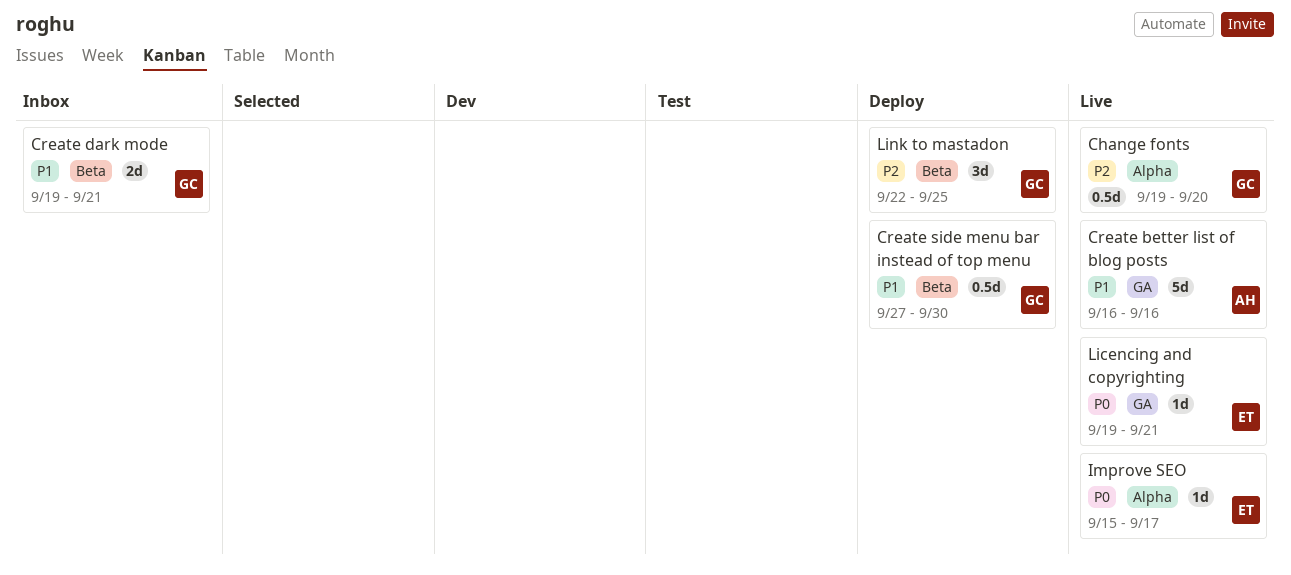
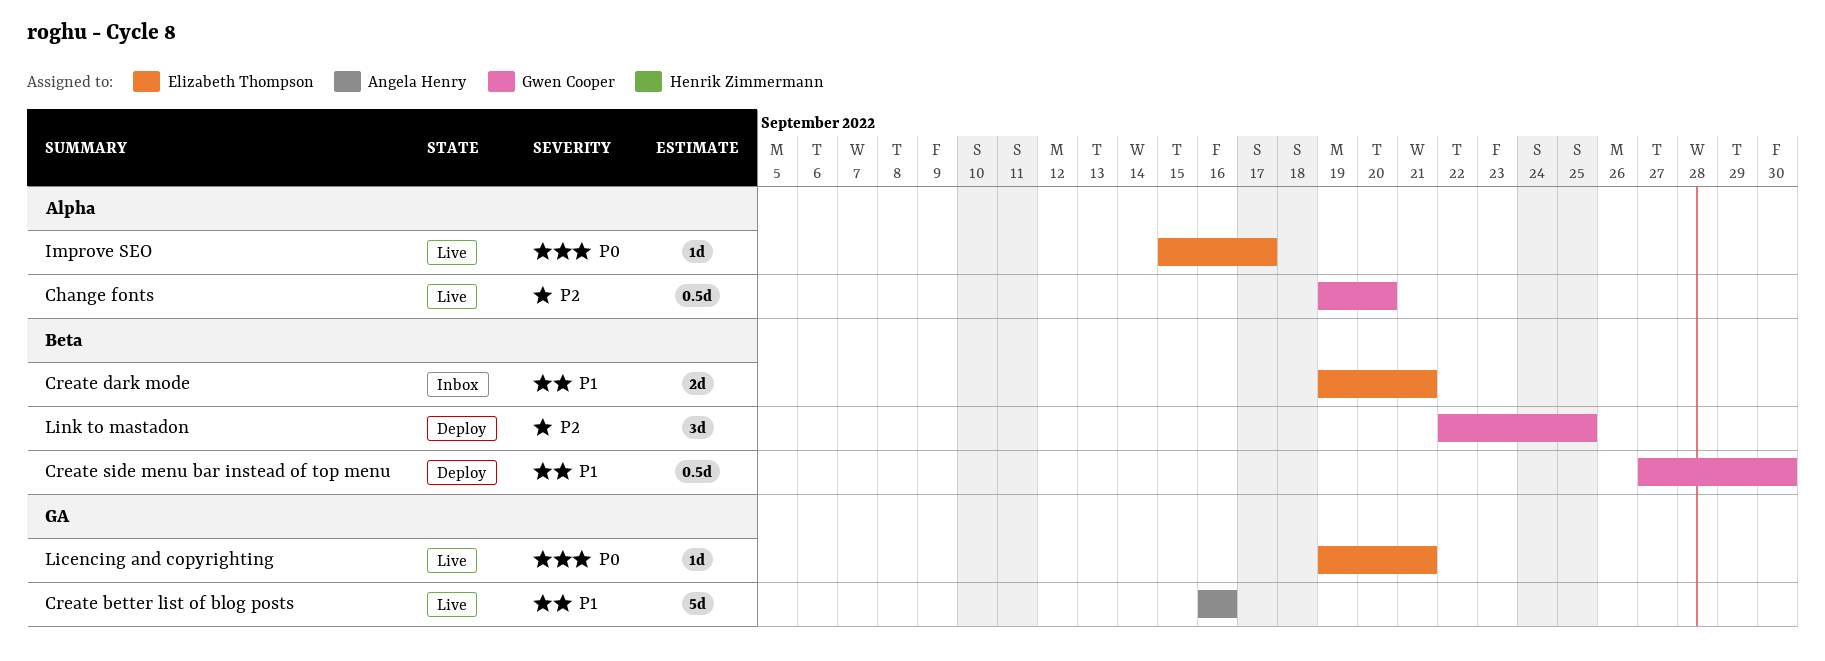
Create dark mode, owner: Gwen Cooper -> Elizabeth Thompson

